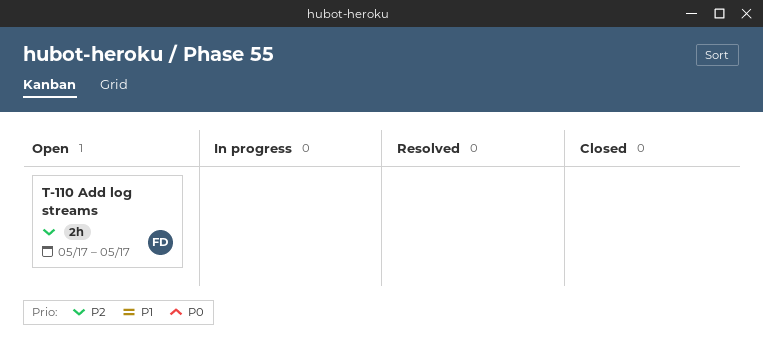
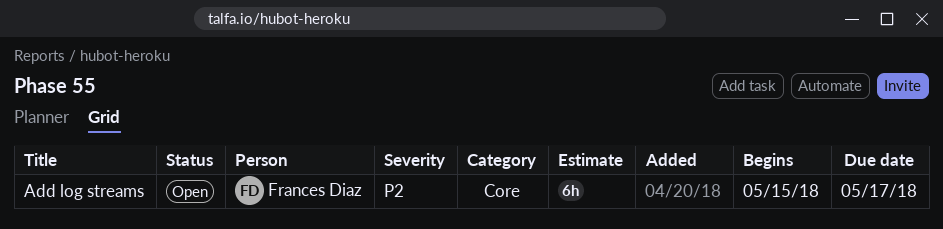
Add log streams, estimate: 2h -> 6h
Add log streams, start: May 17 -> May 15

